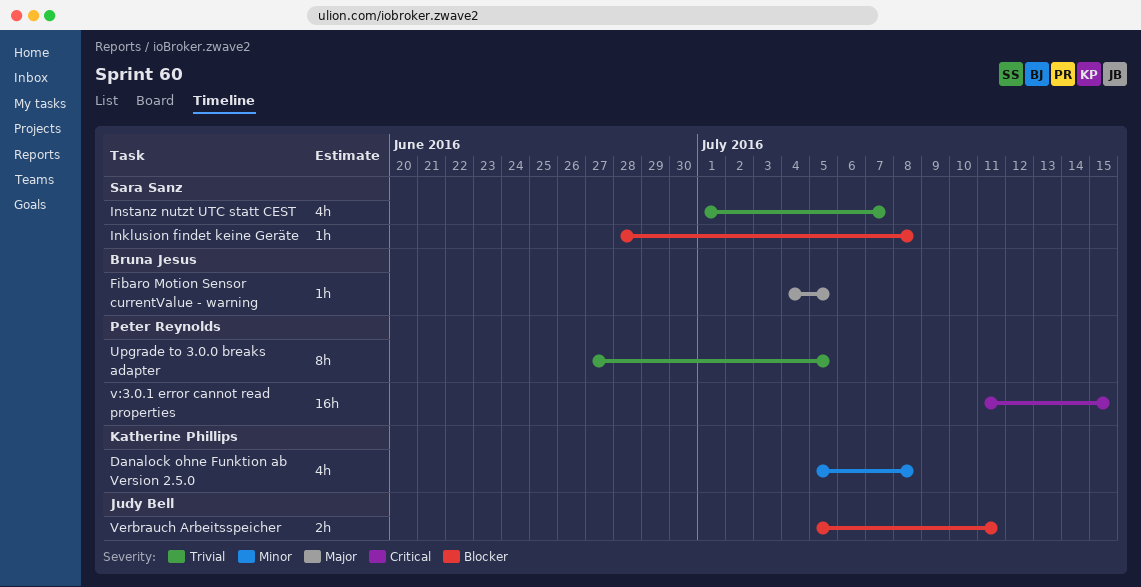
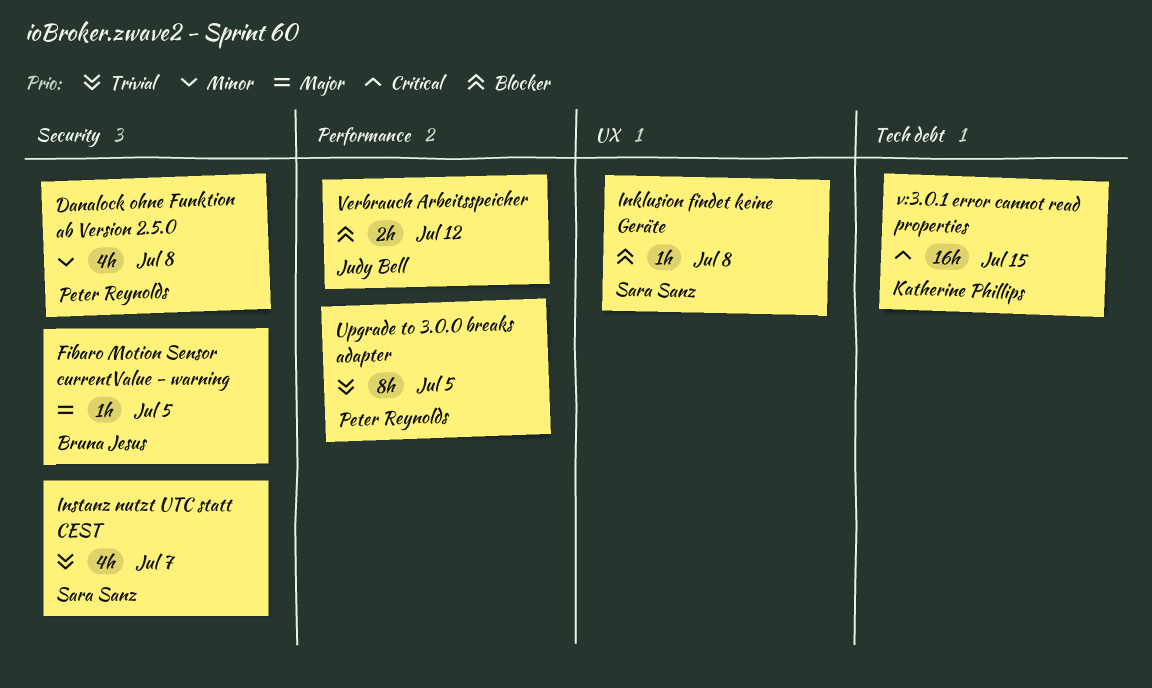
Danalock ohne Funktion ab Version 2.5.0, owner: Katherine Phillips -> Peter Reynolds
v:3.0.1 error cannot read properties, owner: Peter Reynolds -> Katherine Phillips
Verbrauch Arbeitsspeicher, due: Jul 11 -> Jul 12

